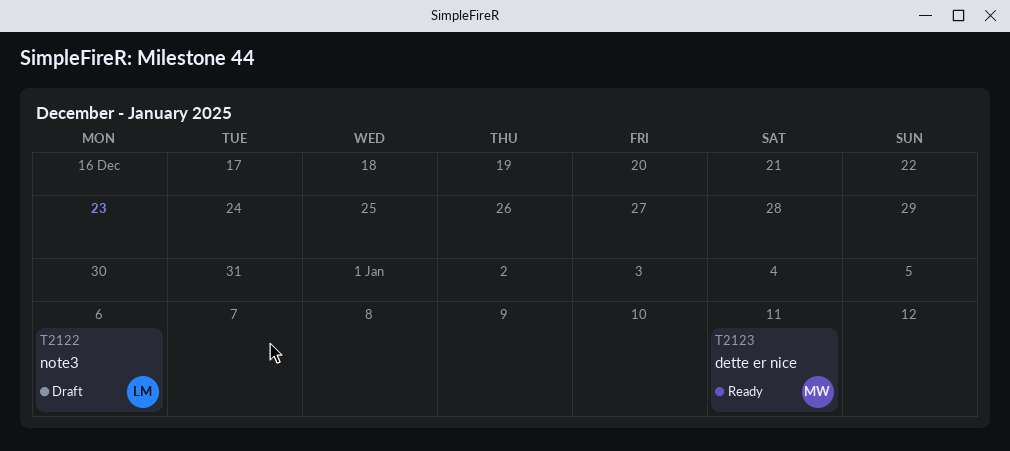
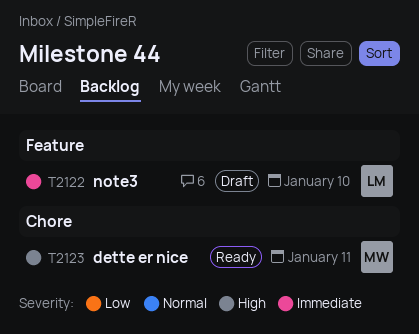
T2122, due: Jan 6 -> Jan 10

